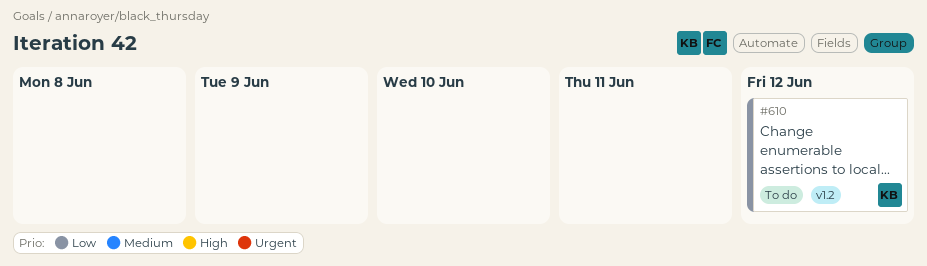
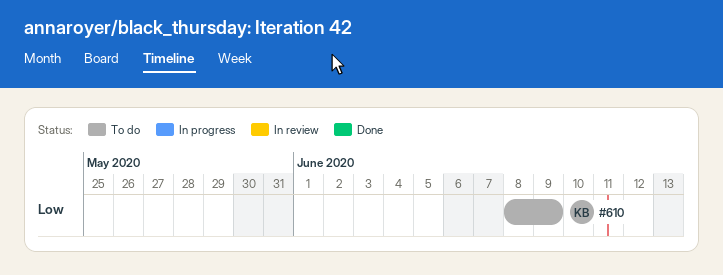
#610, due: Jun 12 -> Jun 9

